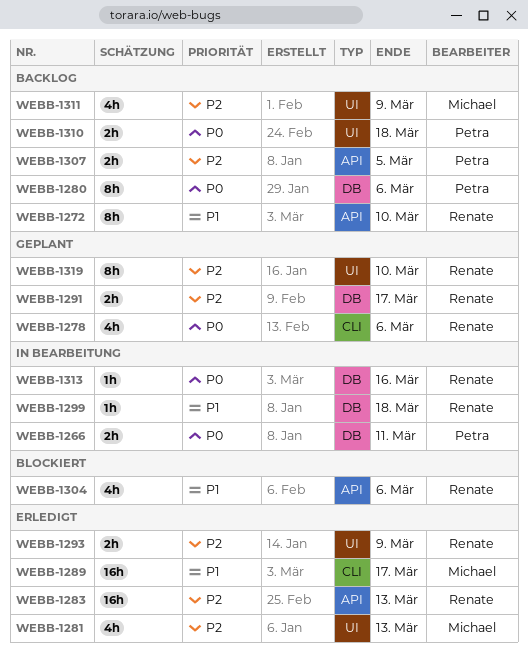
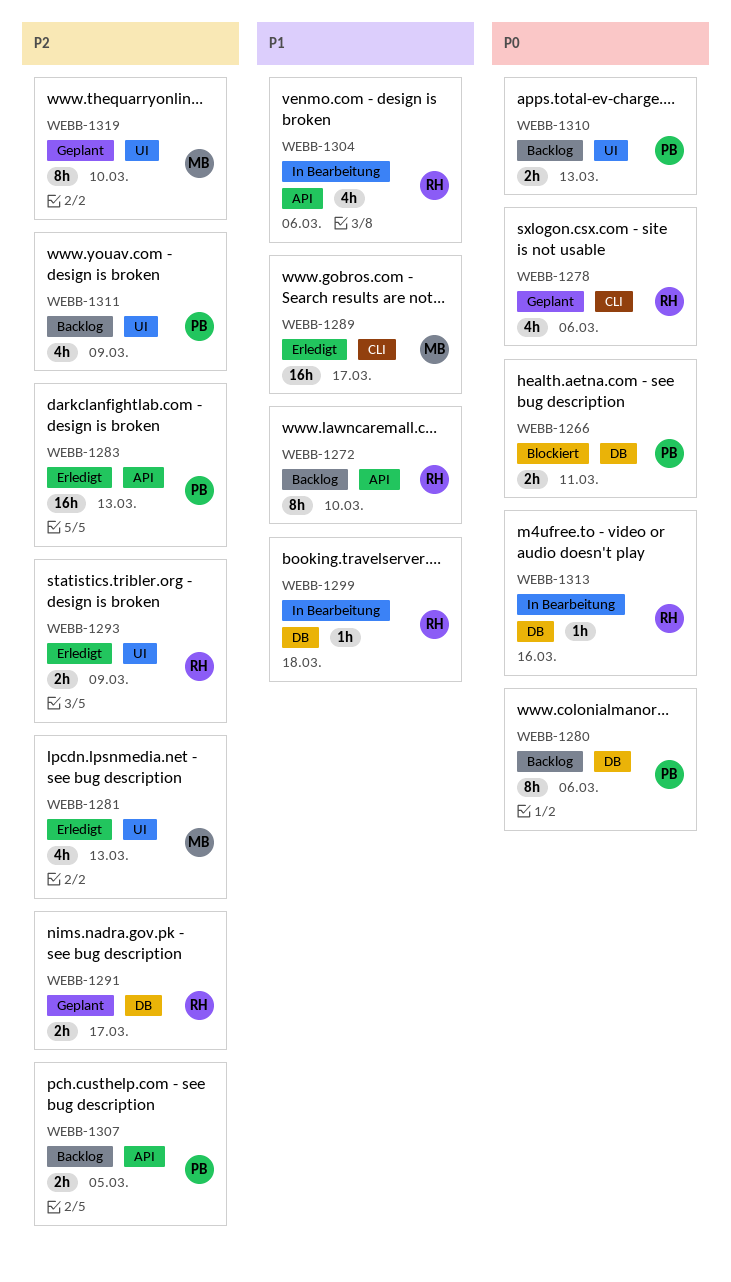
WEBB-1266, status: In Bearbeitung -> Blockiert
WEBB-1283, owner: Renate -> Petra
WEBB-1304, status: Blockiert -> In Bearbeitung
WEBB-1310, due: Mar 18 -> Mar 13
WEBB-1311, owner: Michael -> Petra
WEBB-1319, owner: Renate -> Michael

